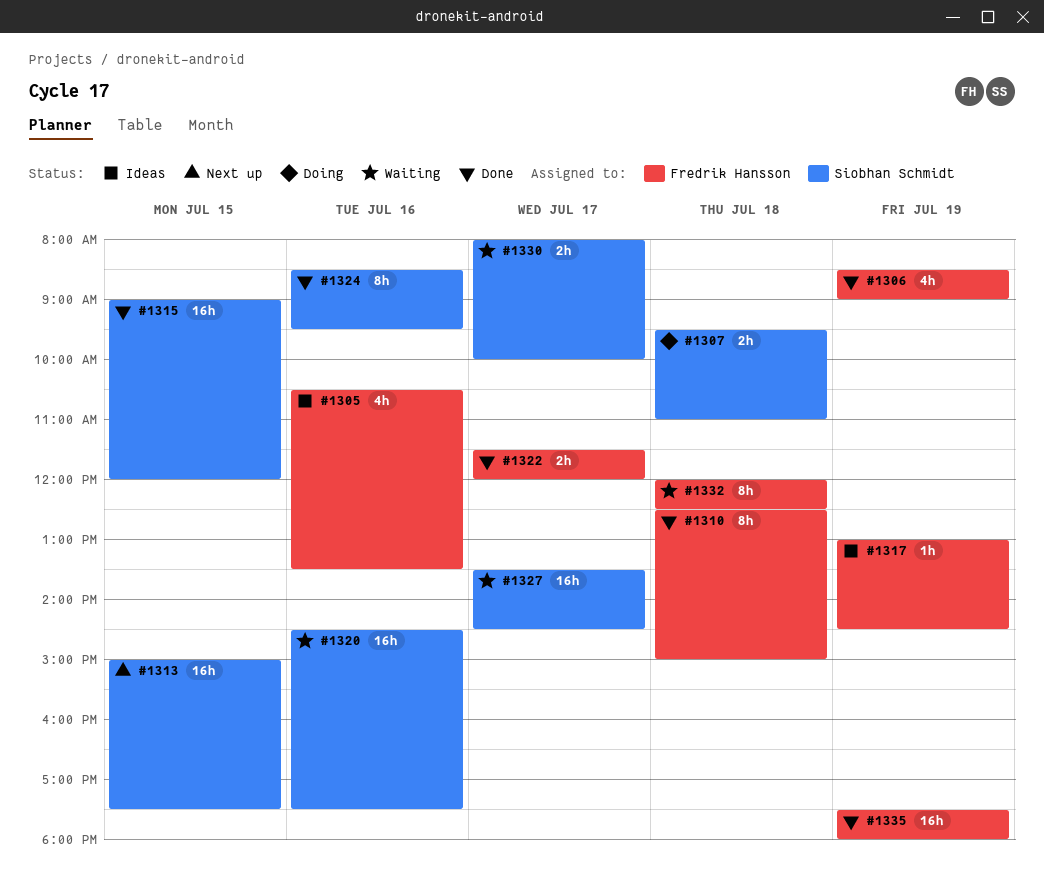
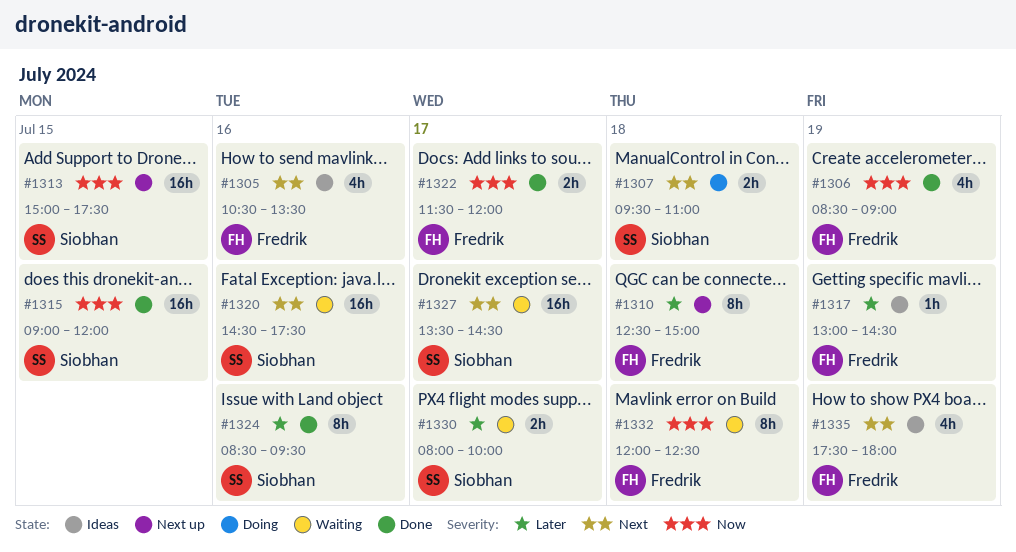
#1310, status: Done -> Next up
#1335, status: Done -> Ideas
#1335, estimate: 16h -> 4h

